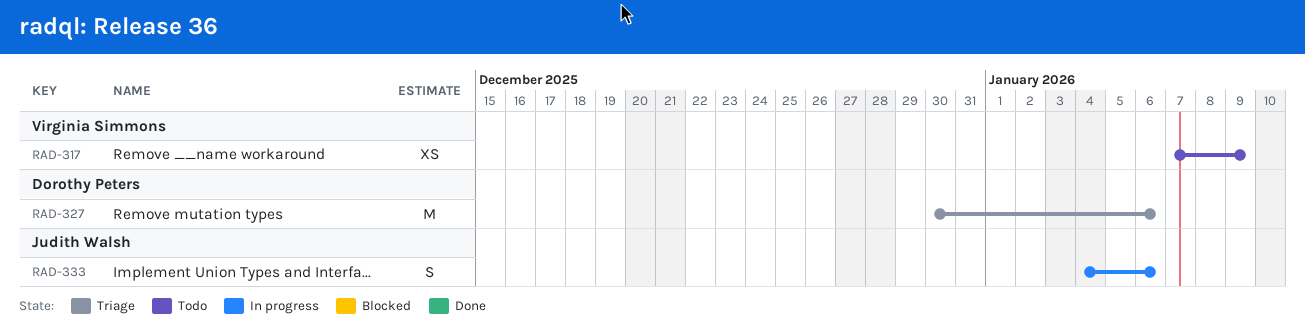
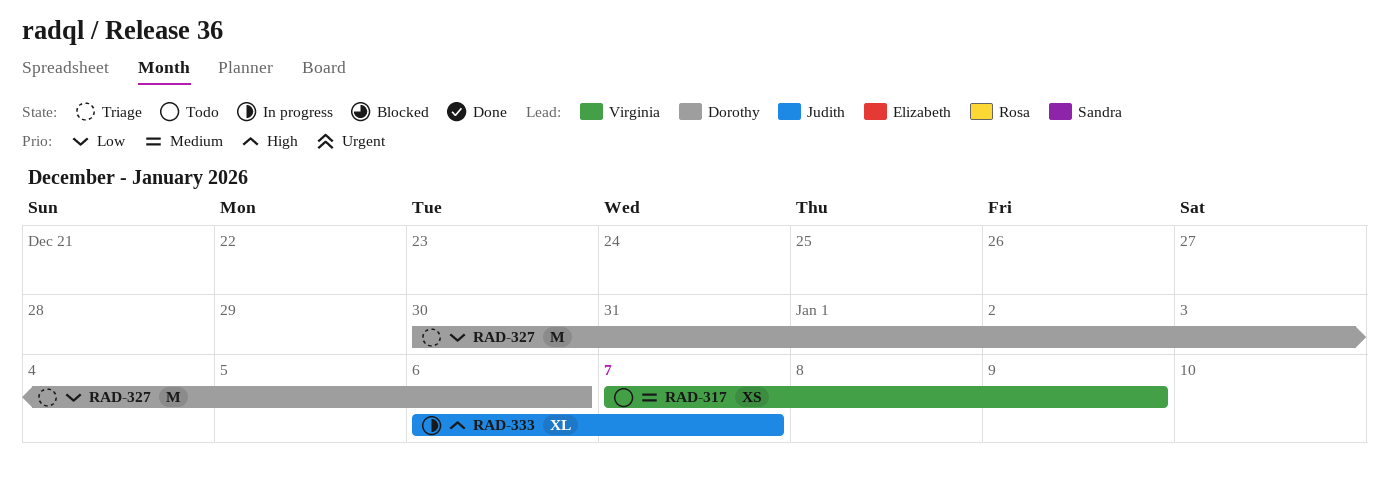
RAD-333, estimate: S -> XL
RAD-333, start: Jan 4 -> Jan 6
RAD-333, due: Jan 6 -> Jan 7

